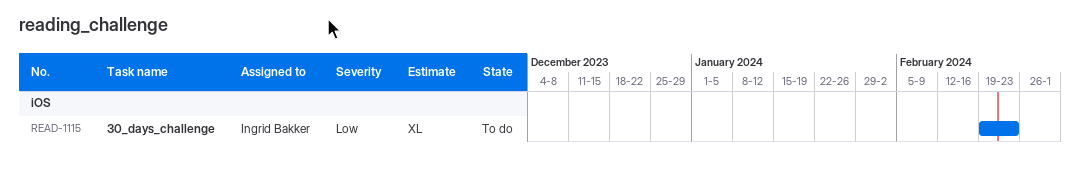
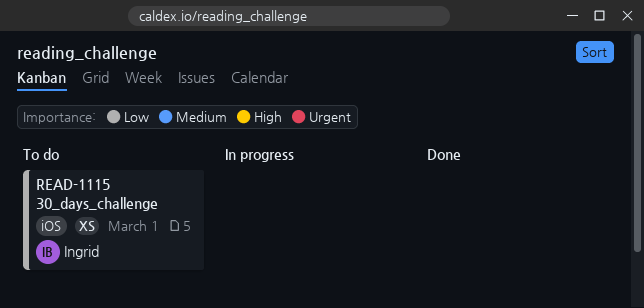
READ-1115, estimate: XL -> XS
READ-1115, due: Feb 23 -> Mar 1

